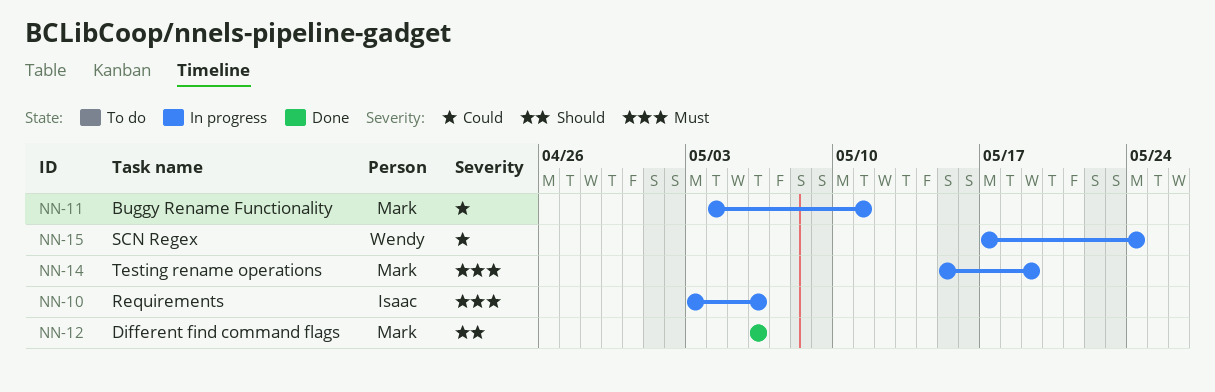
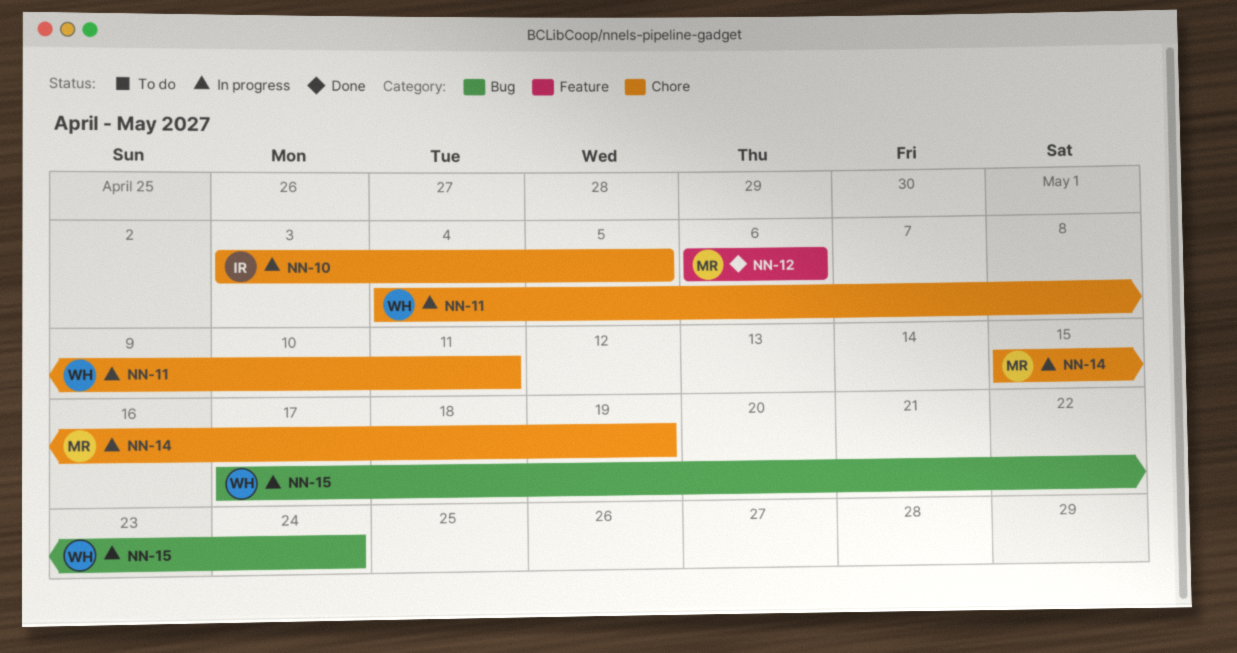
NN-10, due: May 6 -> May 5
NN-11, owner: Mark -> Wendy

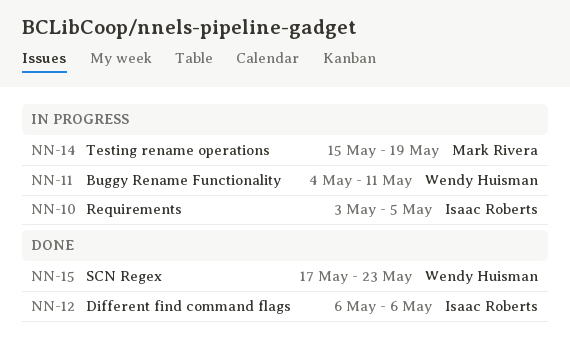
NN-12, owner: Mark Rivera -> Isaac Roberts
NN-15, status: In progress -> Done
NN-15, due: May 24 -> May 23

